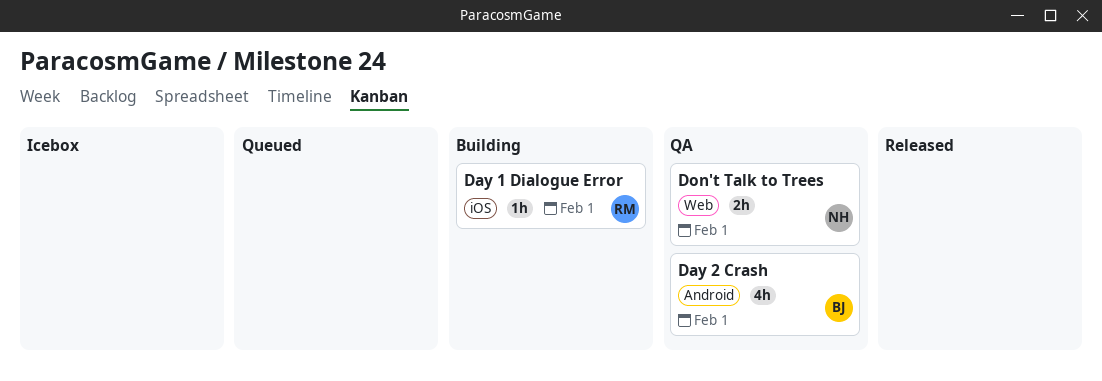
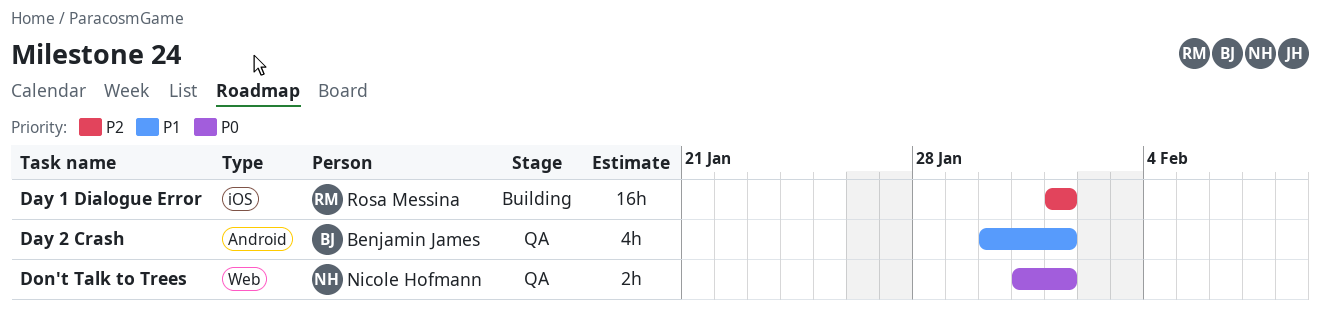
Day 1 Dialogue Error, estimate: 1h -> 16h

